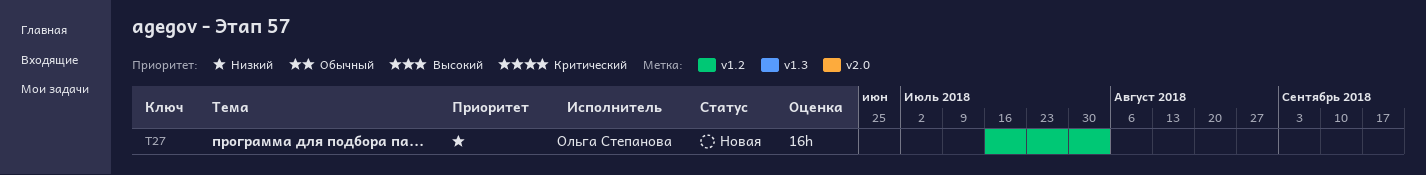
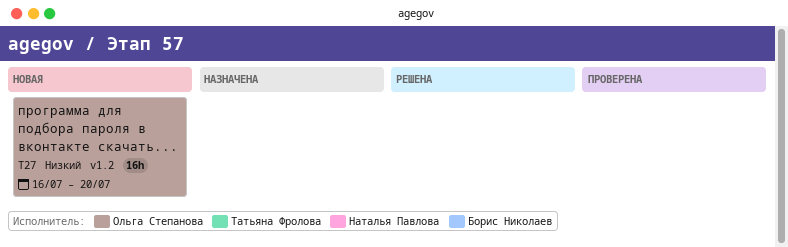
T27, due: Aug 3 -> Jul 20

